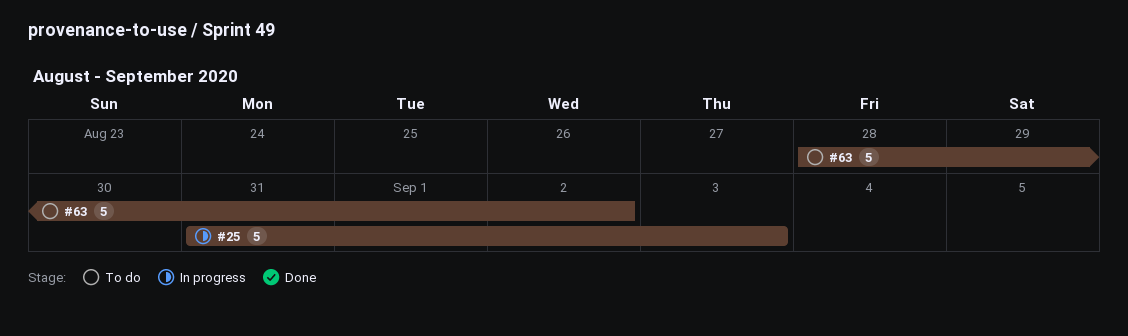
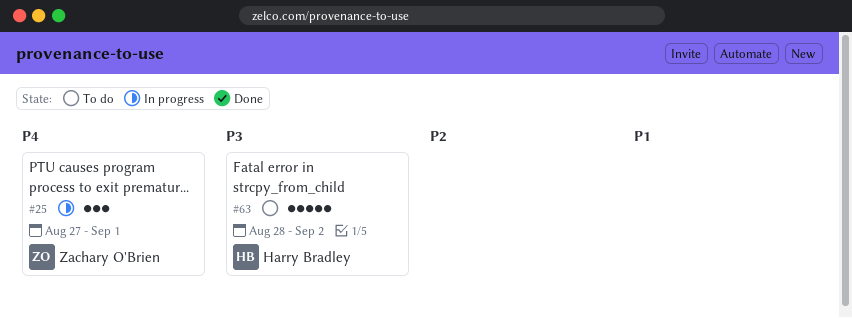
#25, estimate: 5 -> 3
#25, start: Aug 31 -> Aug 27
#25, due: Sep 3 -> Sep 1

